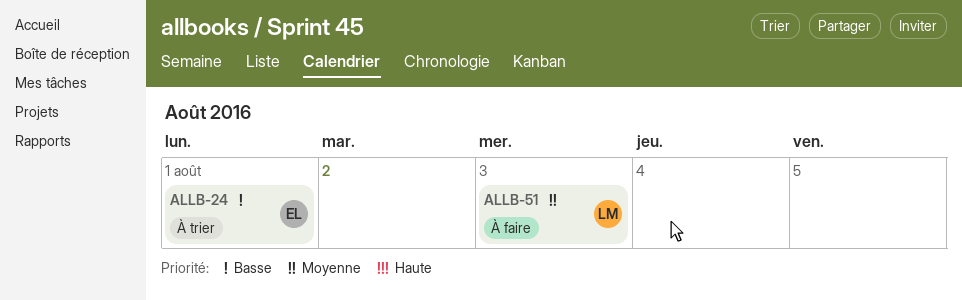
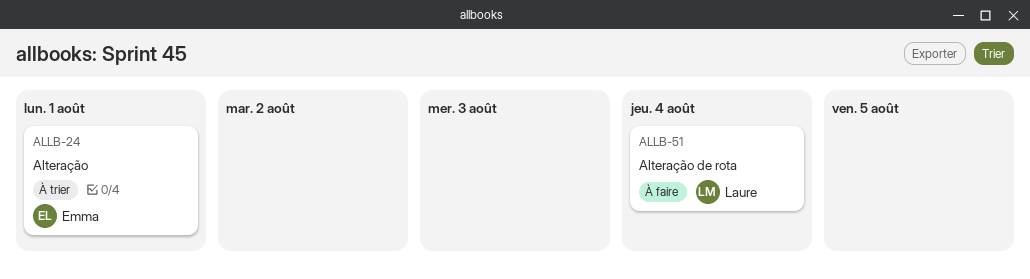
ALLB-51, due: Aug 3 -> Aug 4

